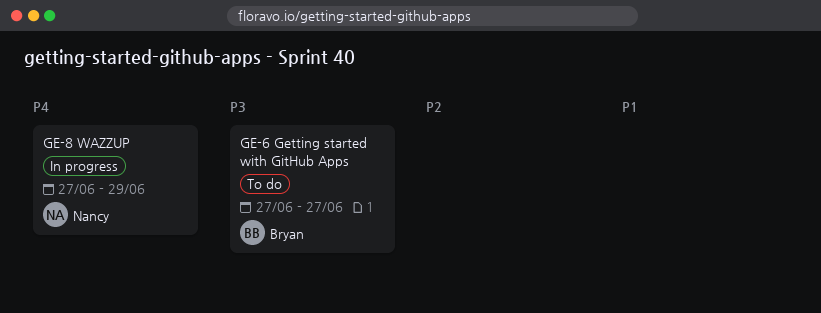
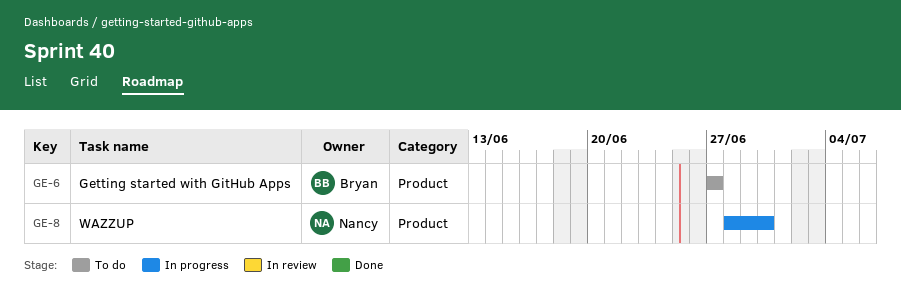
GE-8, start: Jun 27 -> Jun 28
GE-8, due: Jun 29 -> Jun 30

